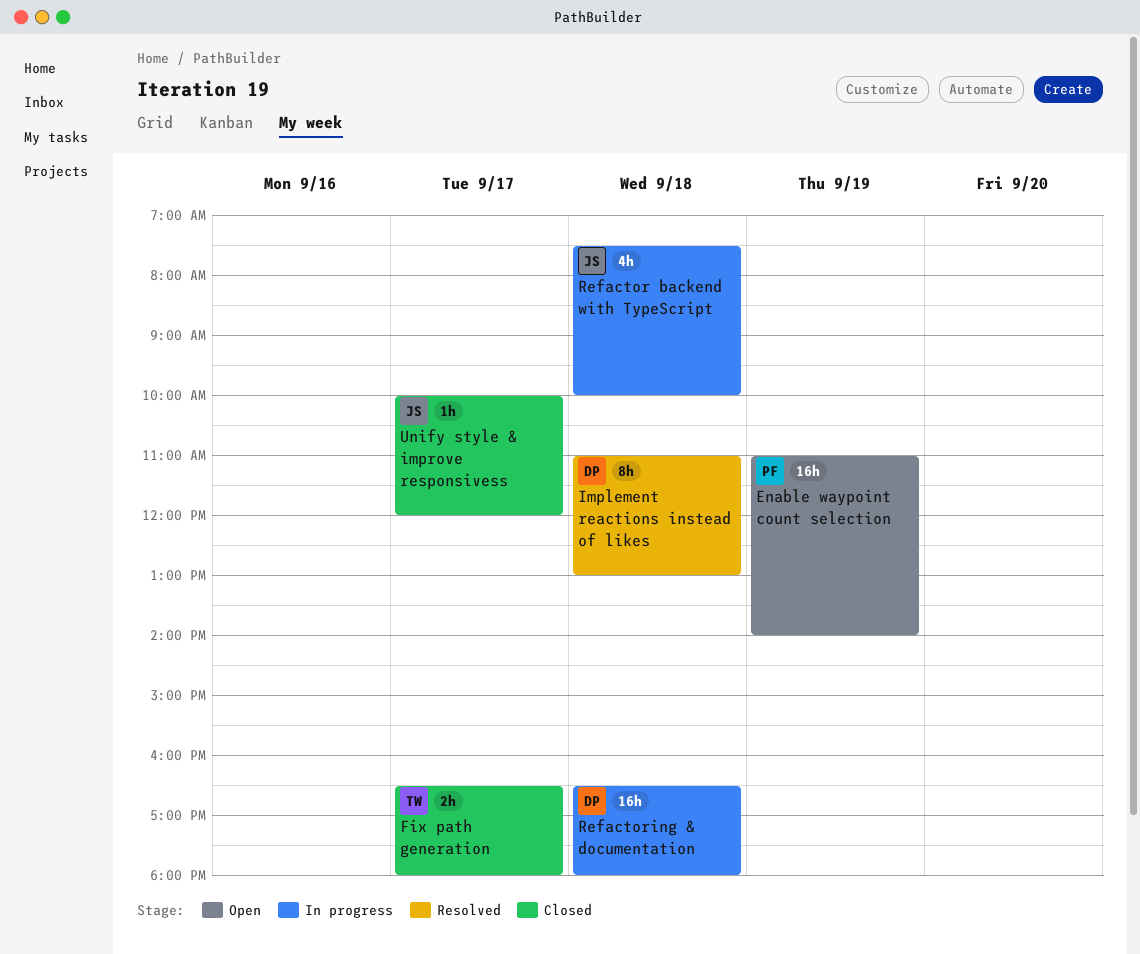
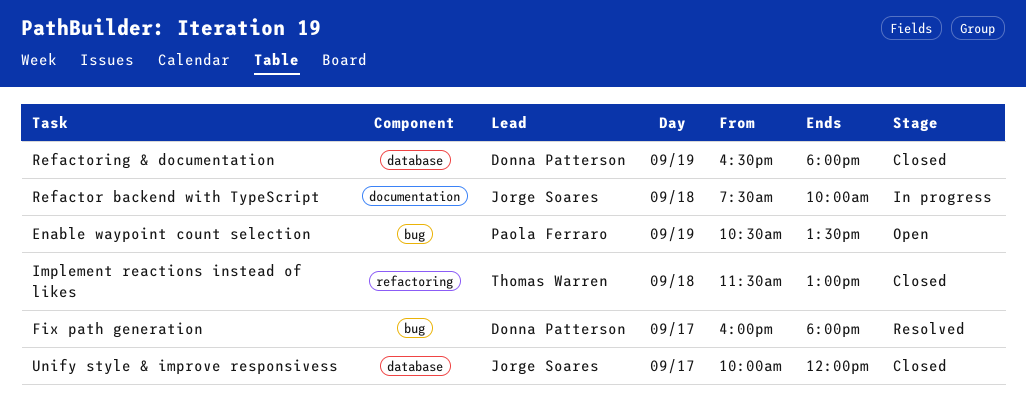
Enable waypoint count selection, begins: 11:00 -> 10:30
Enable waypoint count selection, ends: 14:00 -> 13:30
Fix path generation, status: Closed -> Resolved
Fix path generation, owner: Thomas Warren -> Donna Patterson
Fix path generation, begins: 16:30 -> 16:00
Implement reactions instead of likes, status: Resolved -> Closed
Implement reactions instead of likes, owner: Donna Patterson -> Thomas Warren
Implement reactions instead of likes, begins: 11:00 -> 11:30
Refactoring & documentation, status: In progress -> Closed
Refactoring & documentation, day: Sep 18 -> Sep 19

